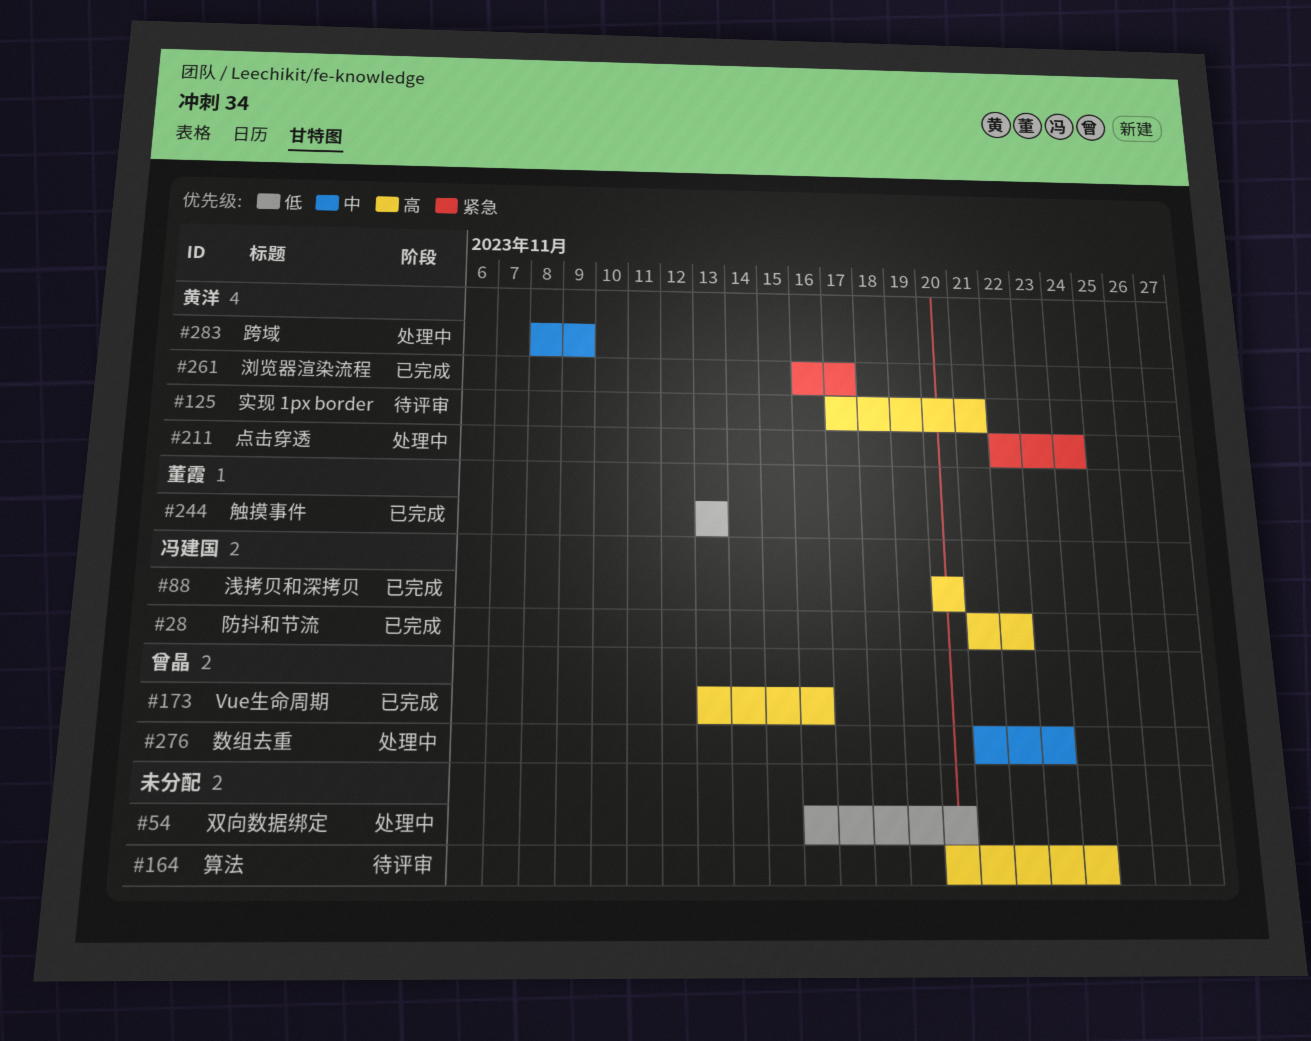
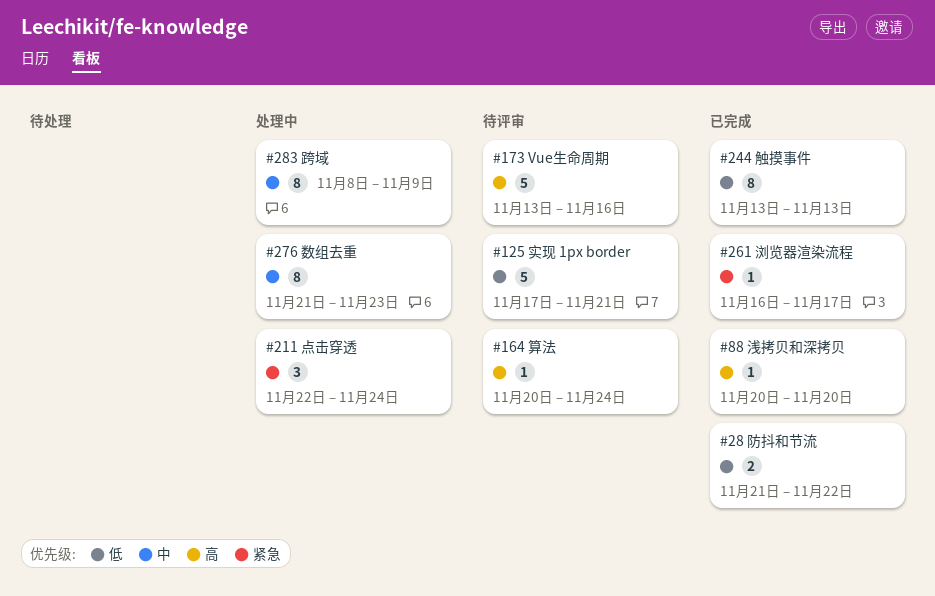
#28, priority: 高 -> 低
#54: present -> none
#125, priority: 高 -> 低
#173, status: 已完成 -> 待评审

